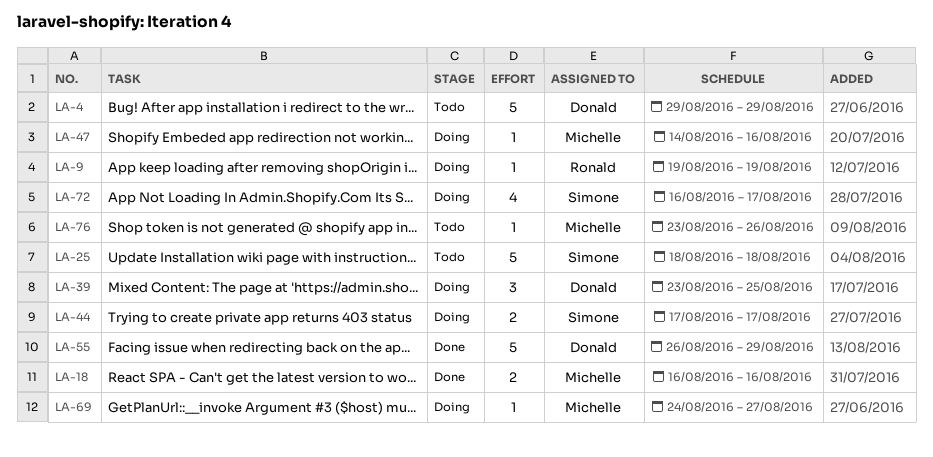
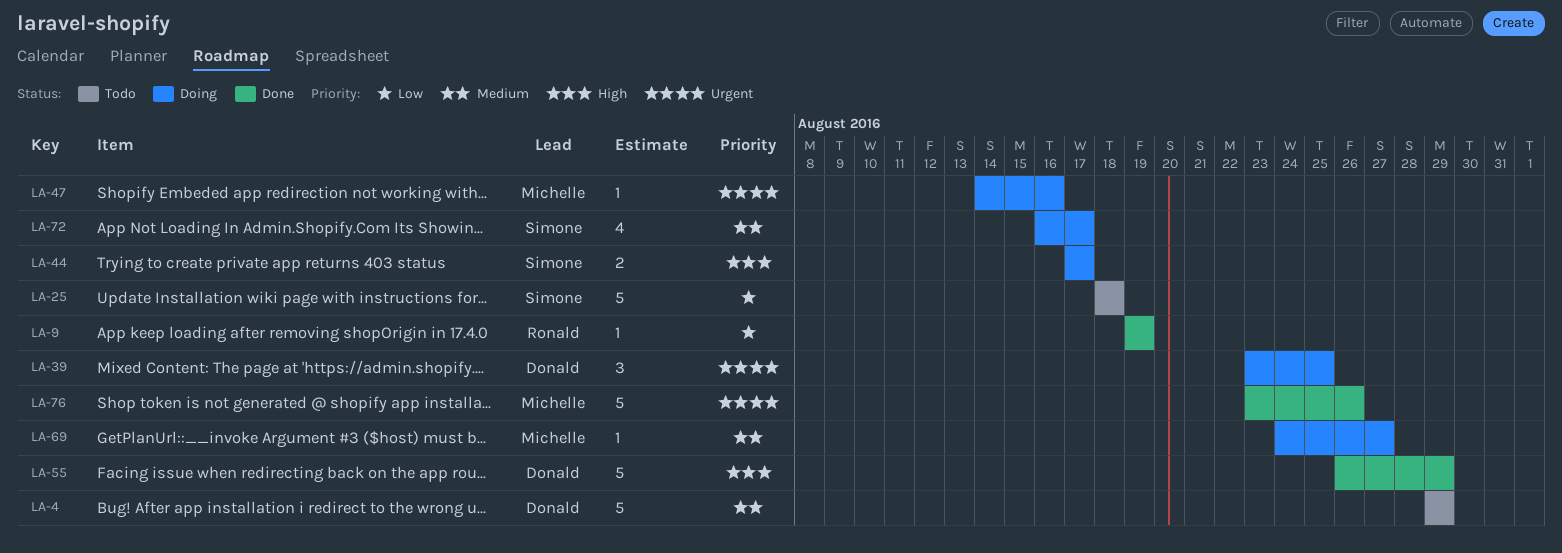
LA-9, status: Doing -> Done
LA-18: present -> none
LA-76, status: Todo -> Done
LA-76, estimate: 1 -> 5

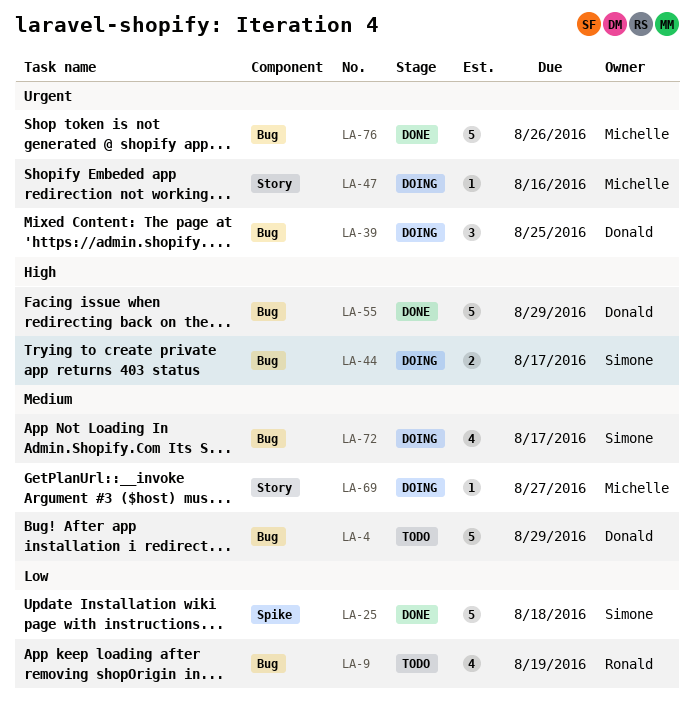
LA-9, status: Done -> Todo
LA-9, estimate: 1 -> 4
LA-25, status: Todo -> Done

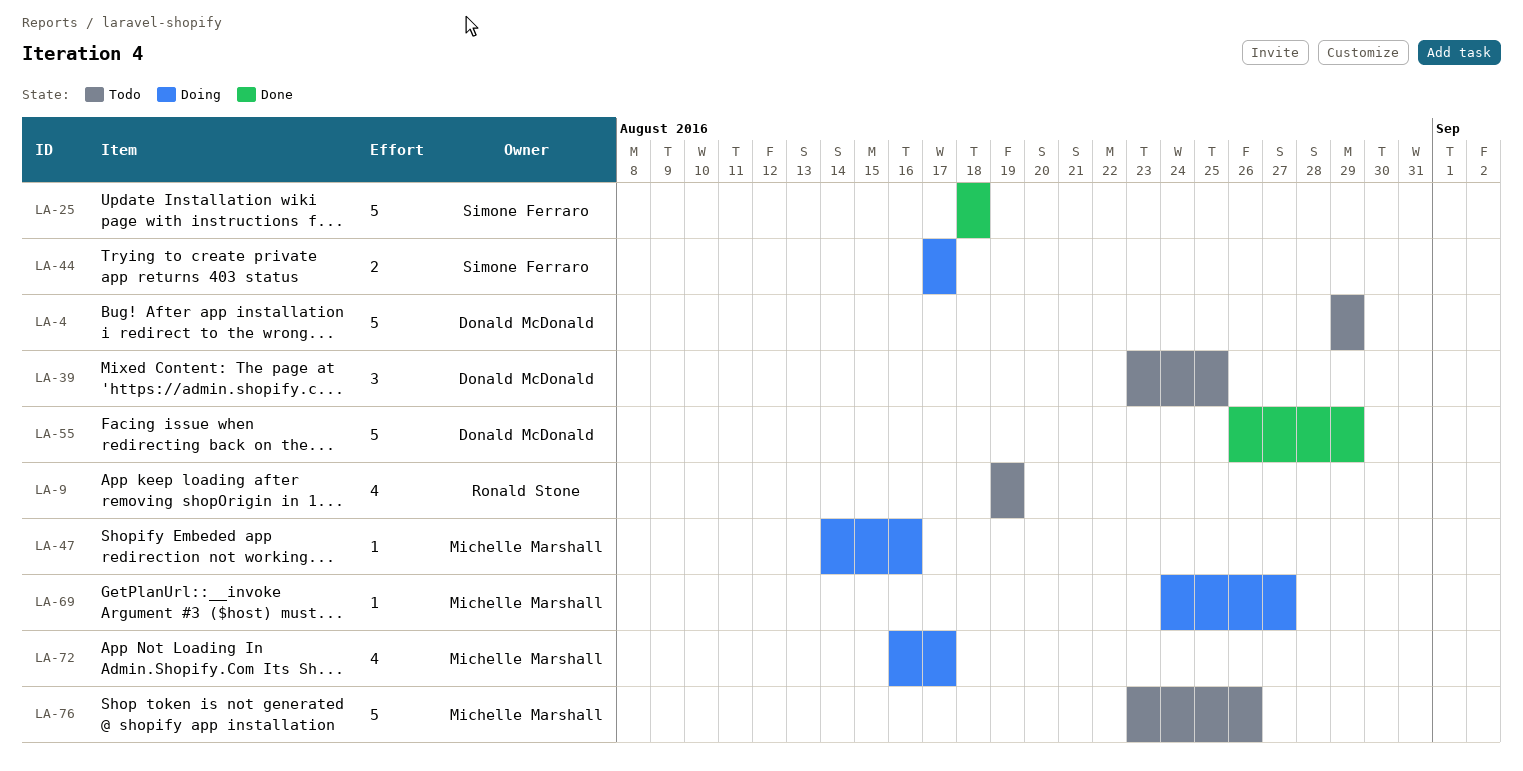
LA-39, status: Doing -> Todo
LA-72, owner: Simone Ferraro -> Michelle Marshall
LA-76, status: Done -> Todo

